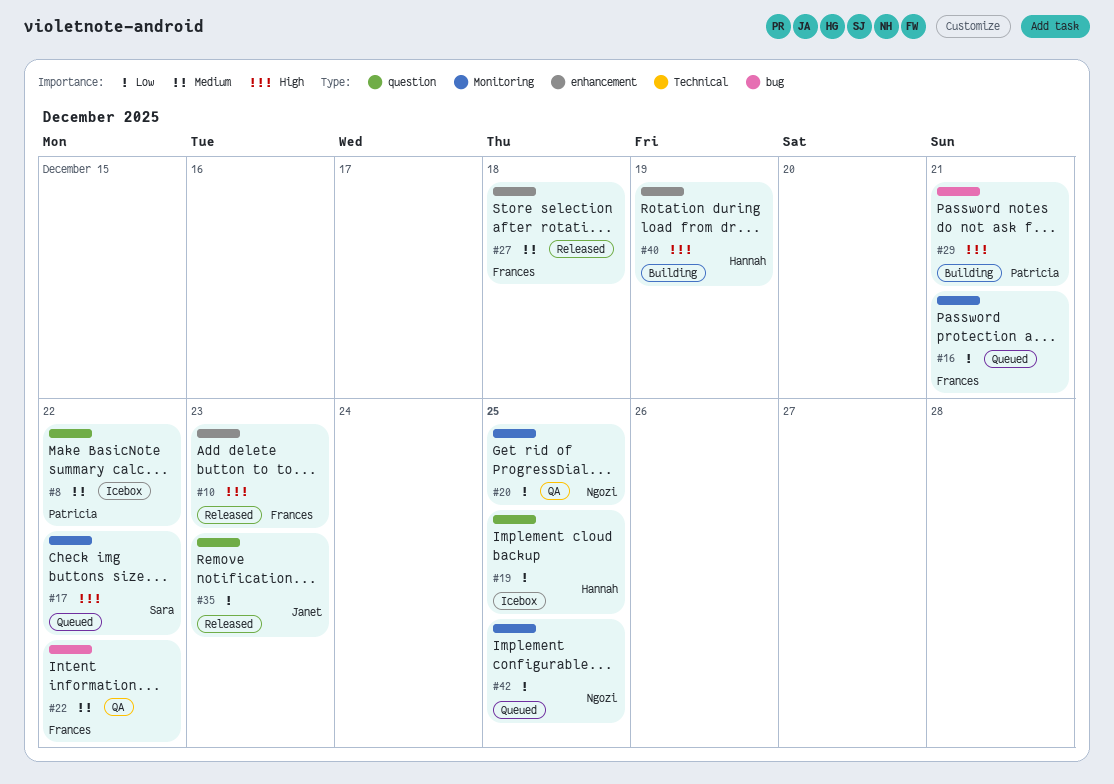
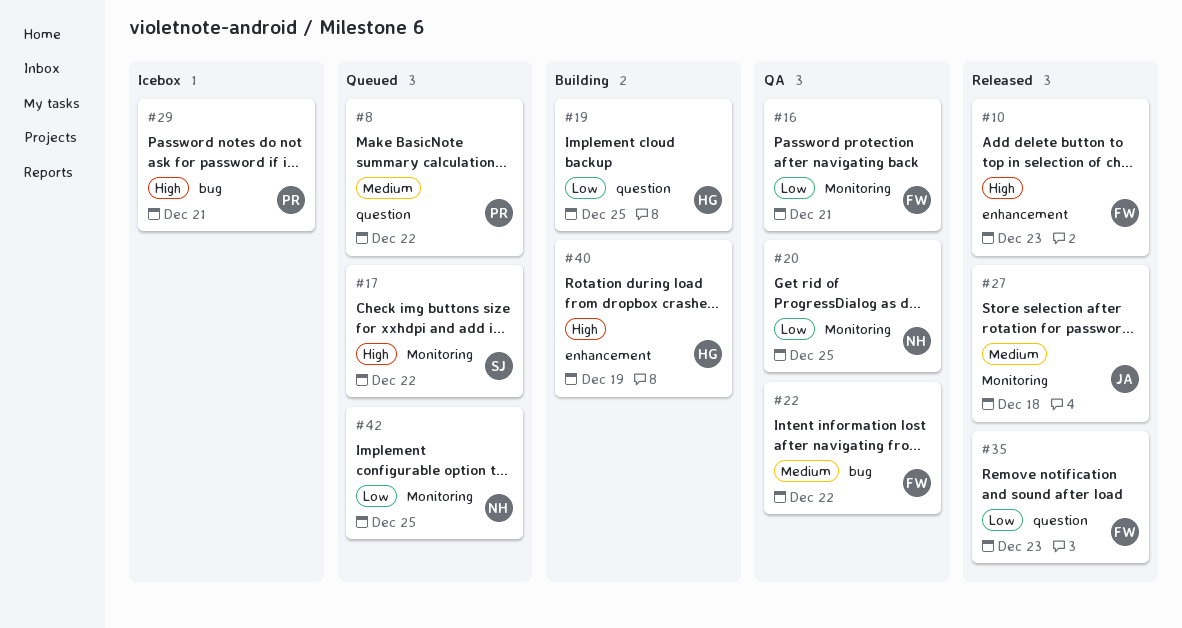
#8, status: Icebox -> Queued
#16, status: Queued -> QA
#19, status: Icebox -> Building
#27, owner: Frances -> Janet
#27, label: enhancement -> Monitoring
#29, status: Building -> Icebox
#35, owner: Janet -> Frances

